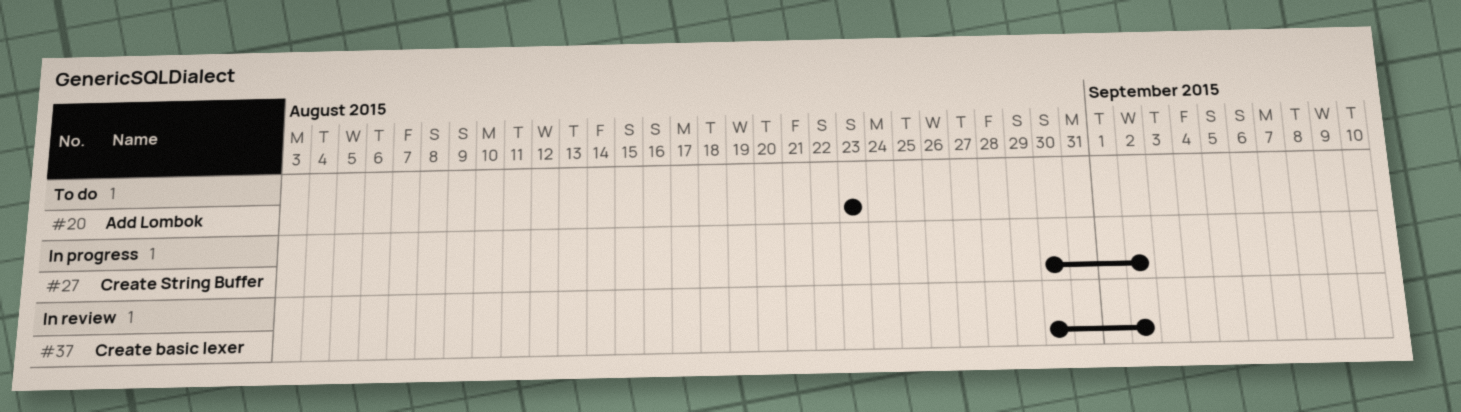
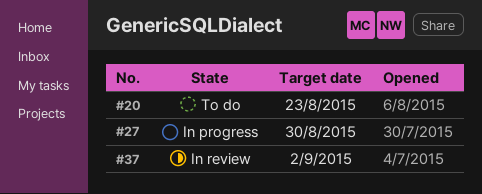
#27, due: Sep 2 -> Aug 30

